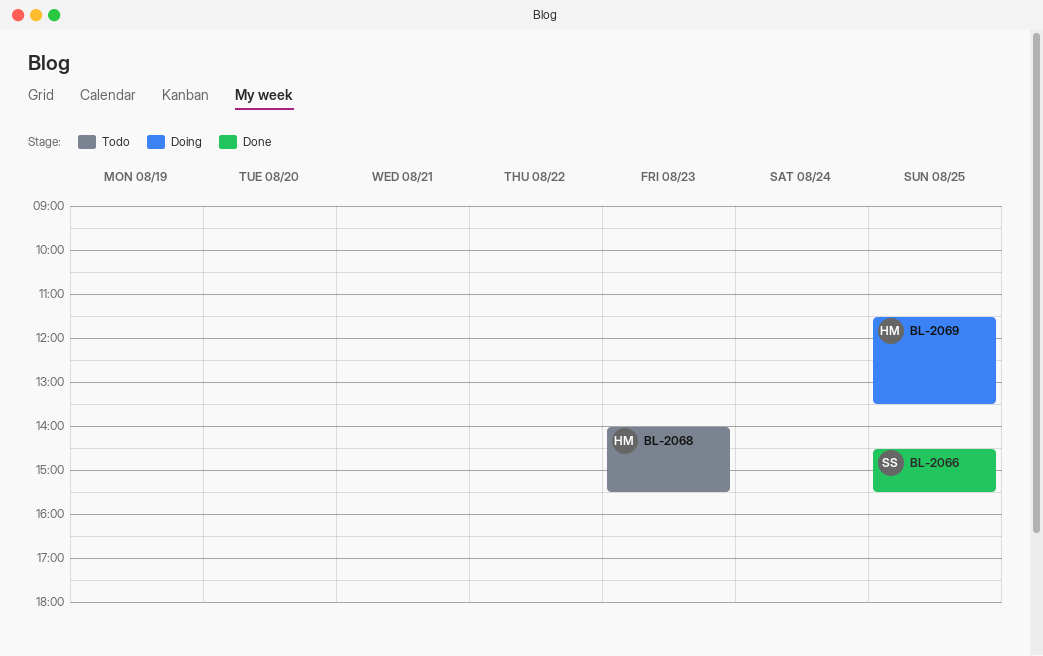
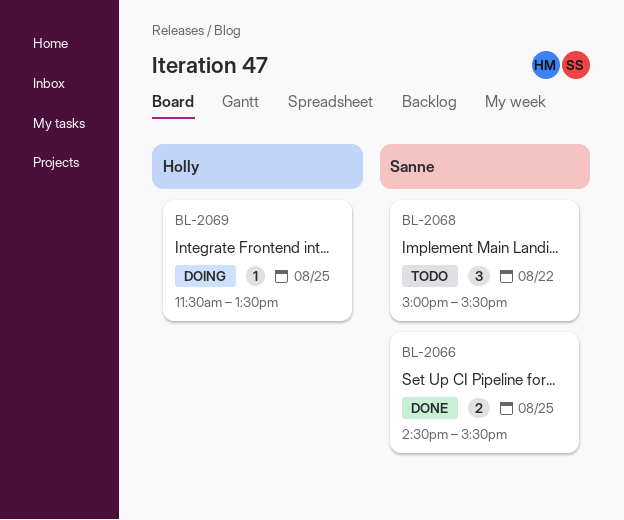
BL-2068, owner: Holly -> Sanne
BL-2068, day: Aug 23 -> Aug 22
BL-2068, begins: 14:00 -> 15:00

